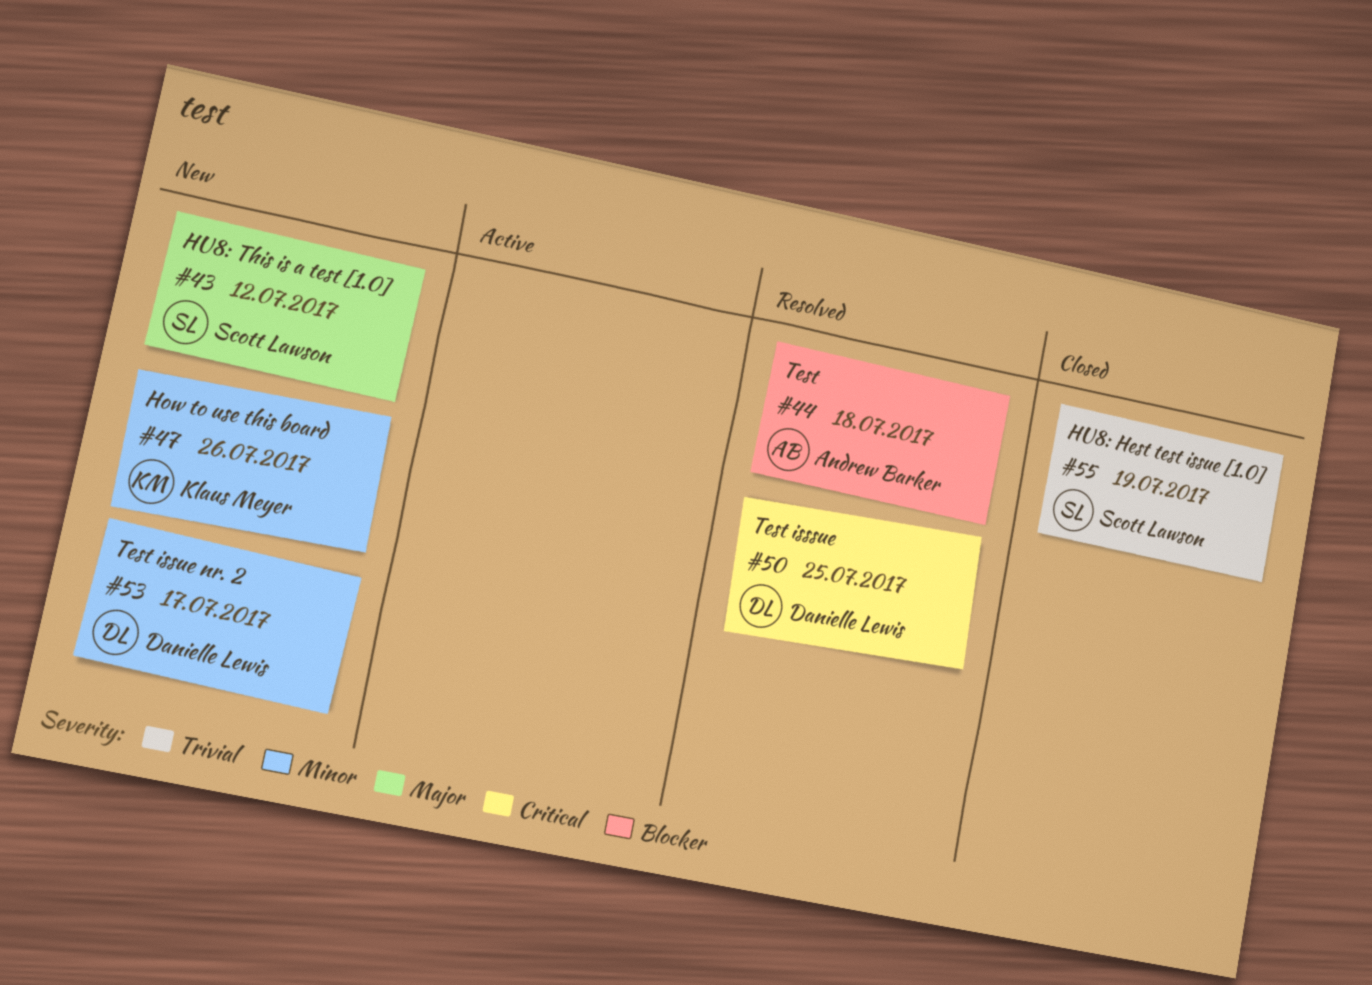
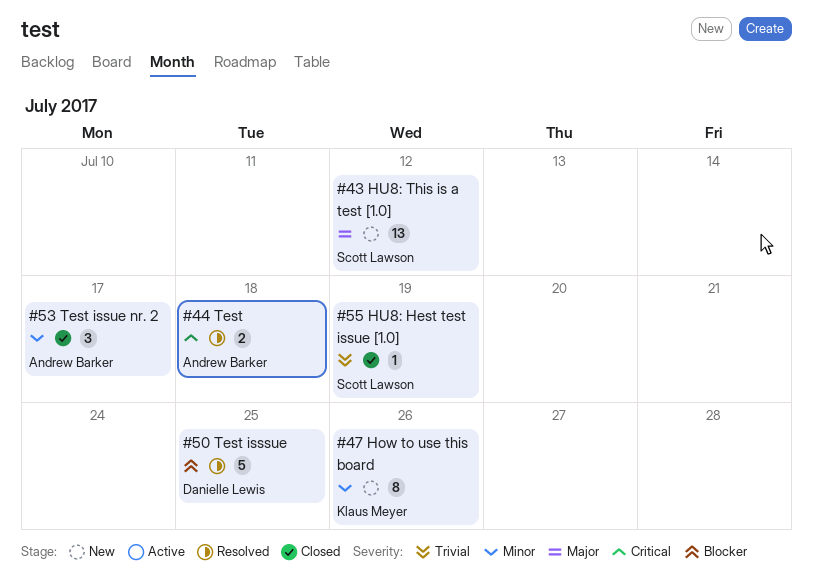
#44, priority: Blocker -> Critical
#50, priority: Critical -> Blocker
#53, status: New -> Closed
#53, owner: Danielle Lewis -> Andrew Barker

